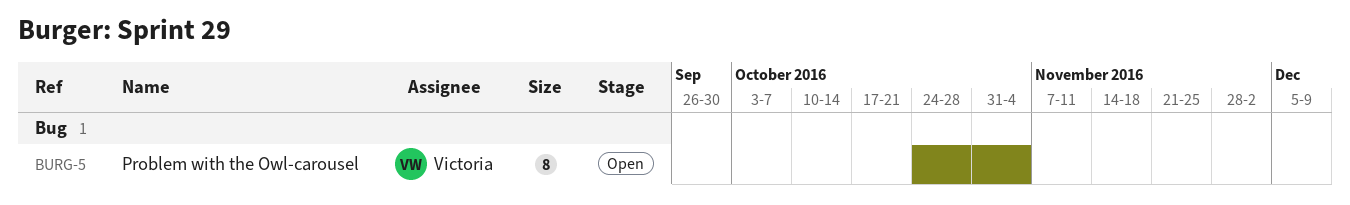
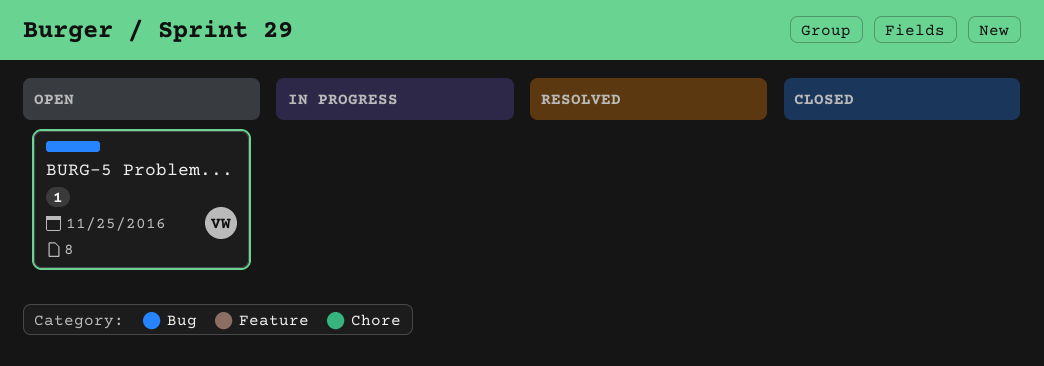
BURG-5, estimate: 8 -> 1
BURG-5, due: Nov 4 -> Nov 25

